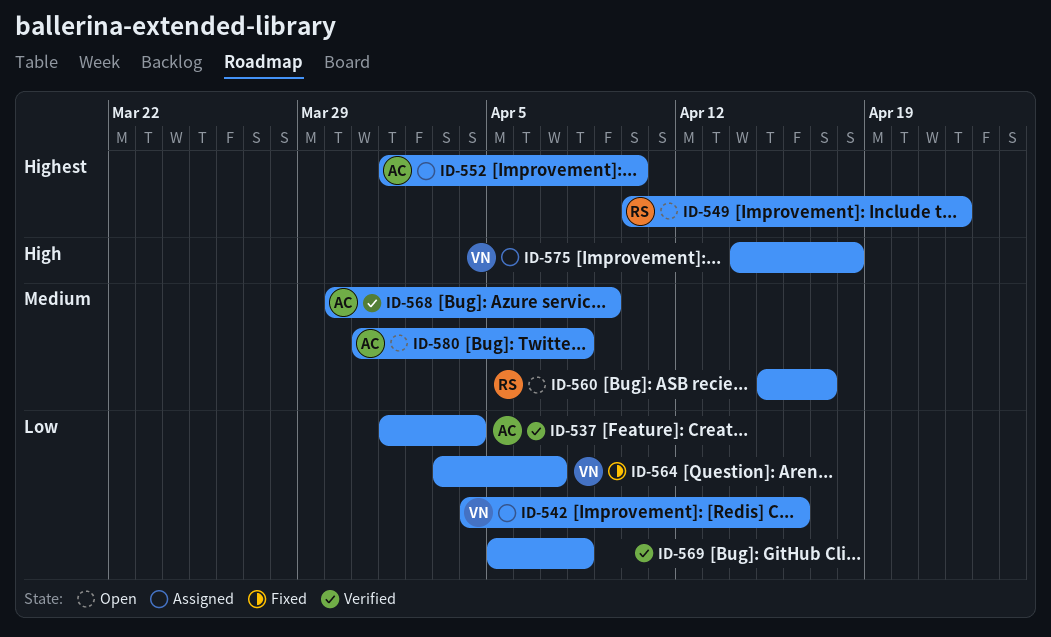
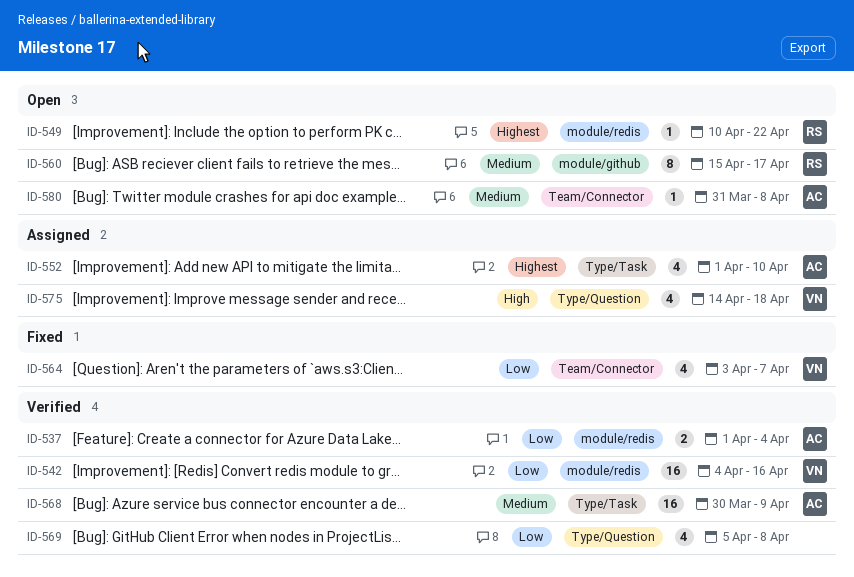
ID-542, status: Assigned -> Verified

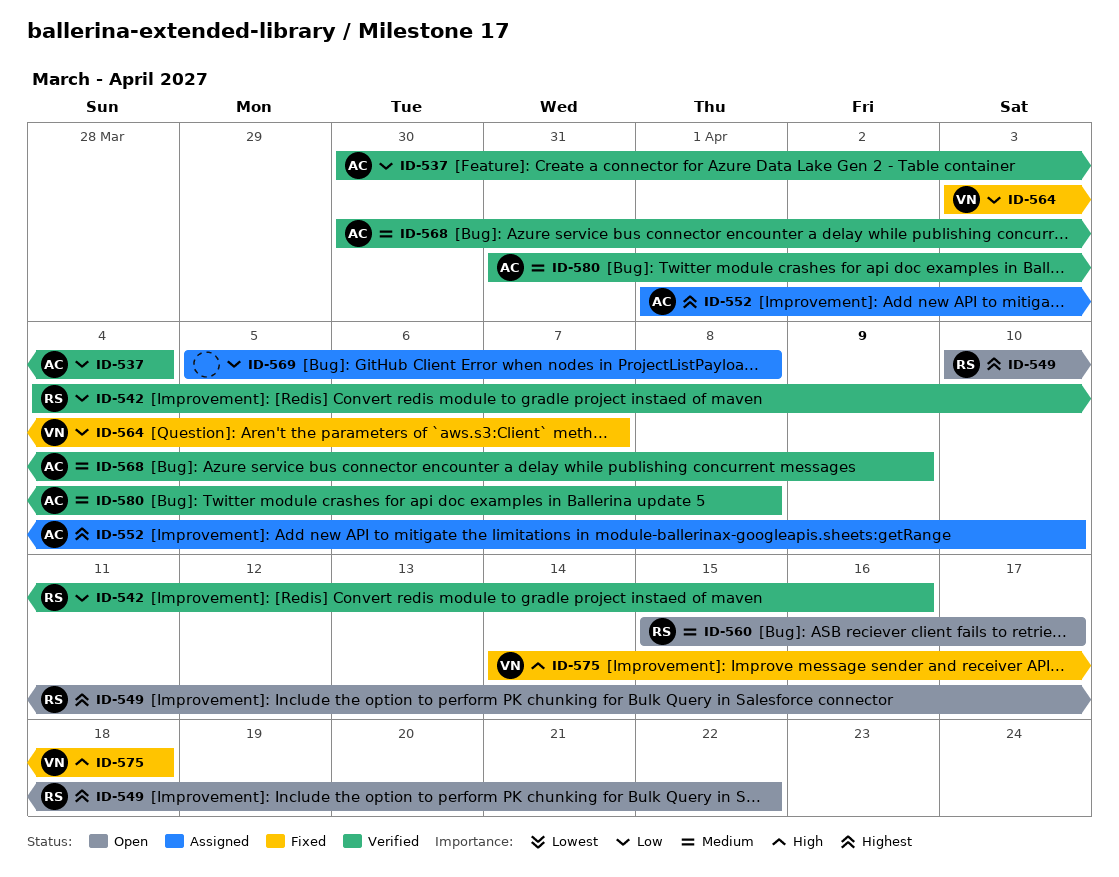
ID-537, start: Apr 1 -> Mar 30
ID-542, owner: VN -> RS
ID-569, status: Verified -> Assigned
ID-575, status: Assigned -> Fixed
ID-580, status: Open -> Verified

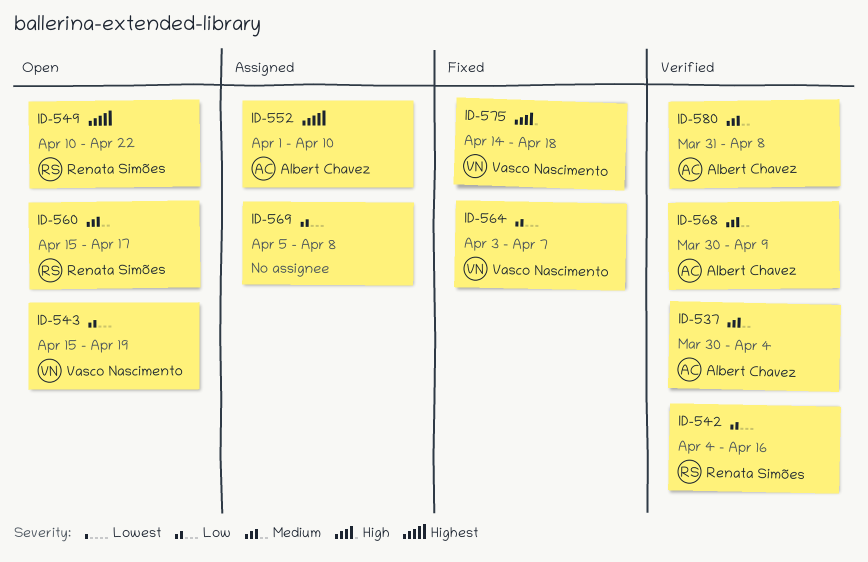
ID-537, priority: Low -> Medium
ID-543: none -> present

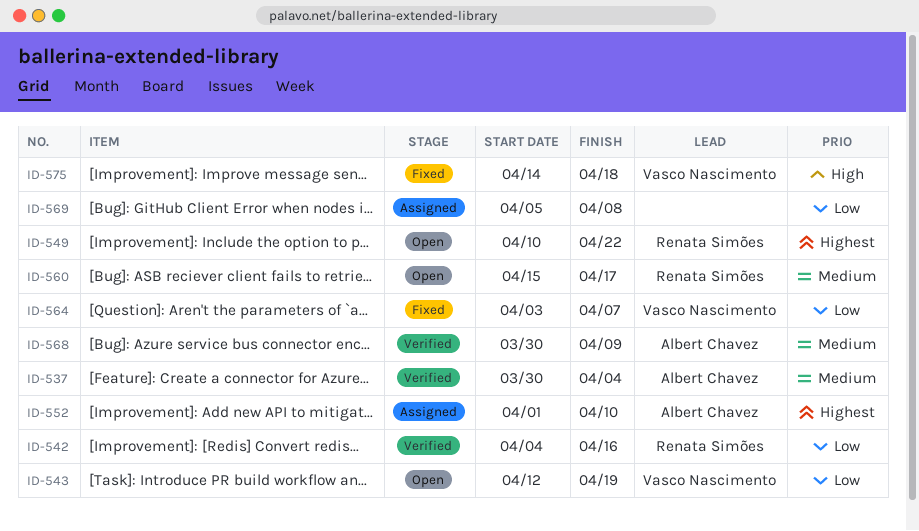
ID-543, start: Apr 15 -> Apr 12
ID-580: present -> none

